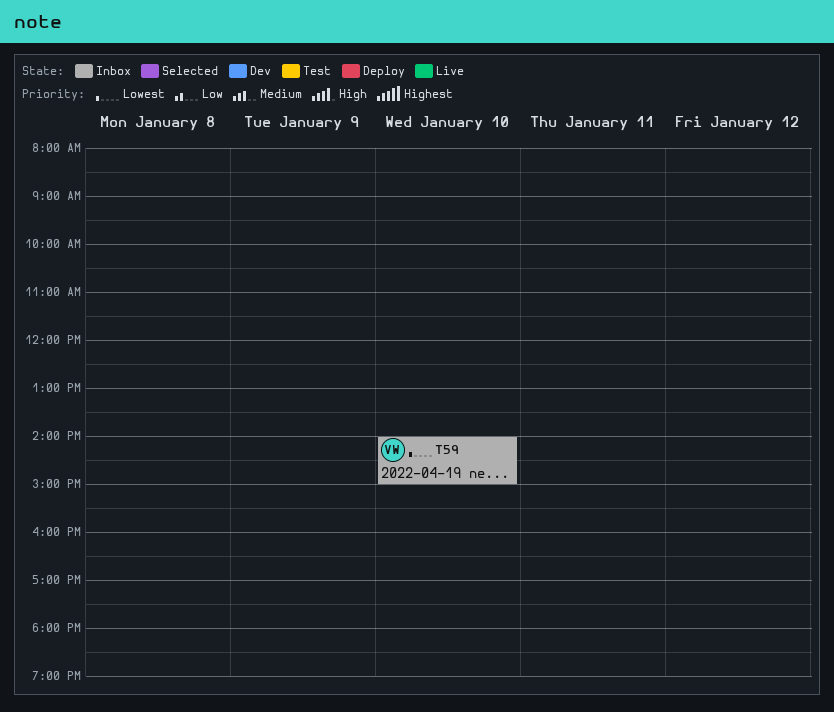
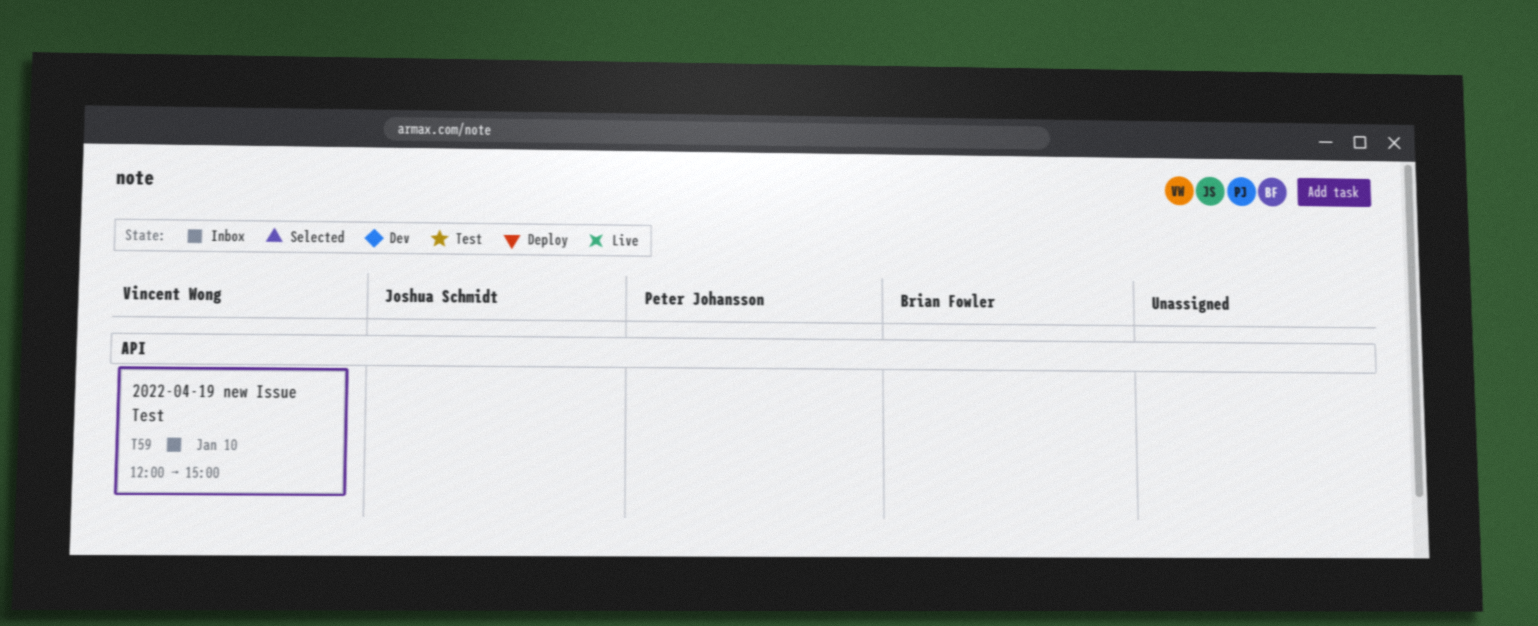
T59, begins: 14:00 -> 12:00

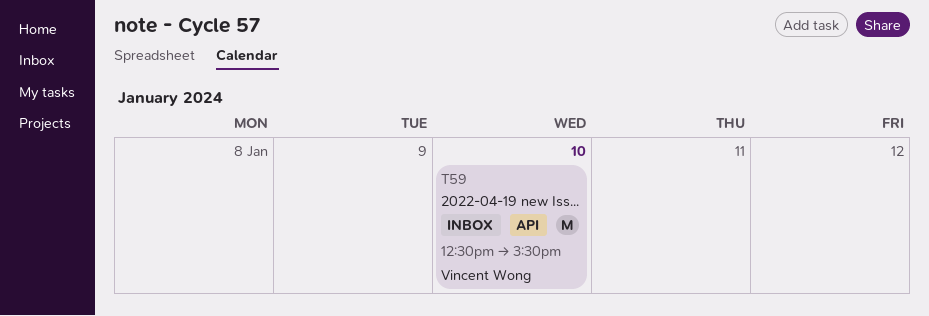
T59, begins: 12:00 -> 12:30
T59, ends: 15:00 -> 15:30

